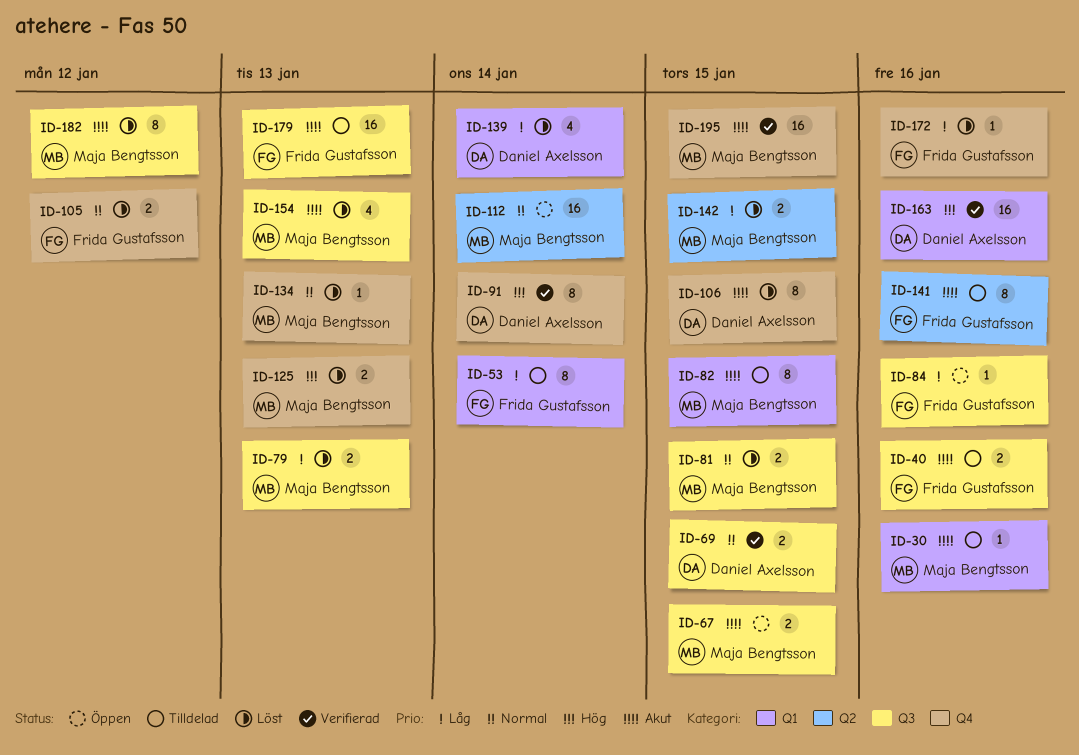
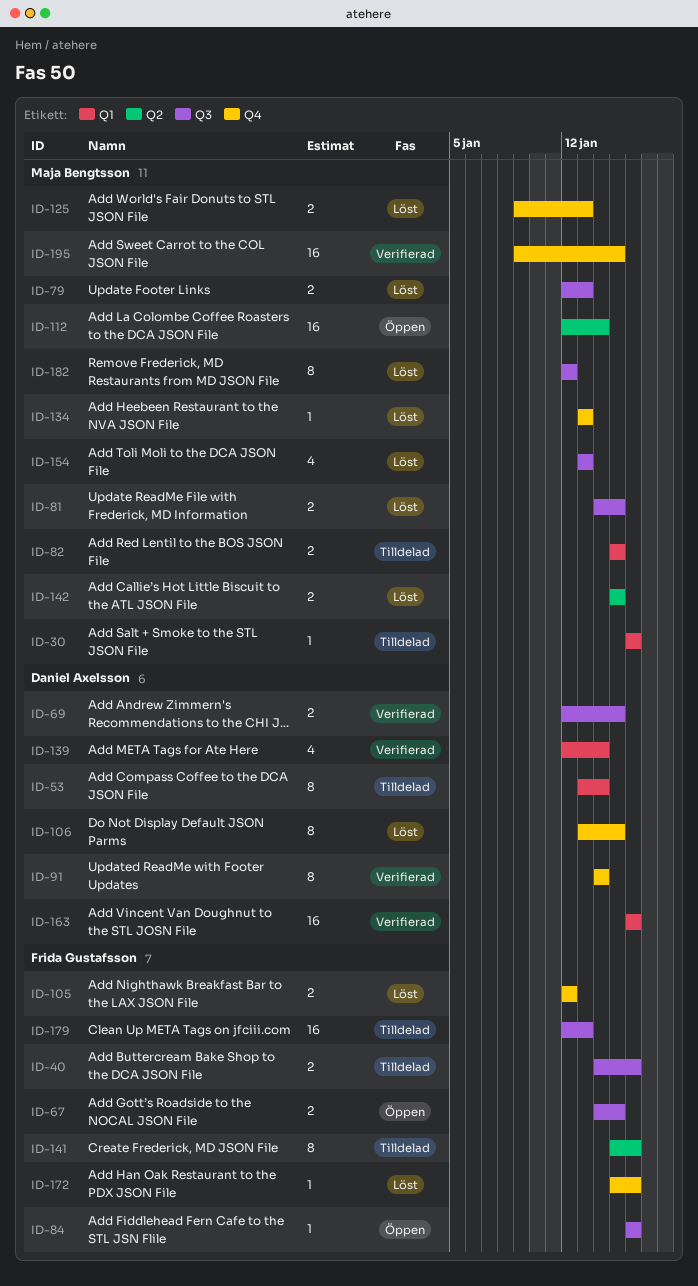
ID-53, owner: Frida Gustafsson -> Daniel Axelsson
ID-67, owner: Maja Bengtsson -> Frida Gustafsson
ID-82, estimate: 8 -> 2
ID-139, status: Löst -> Verifierad

